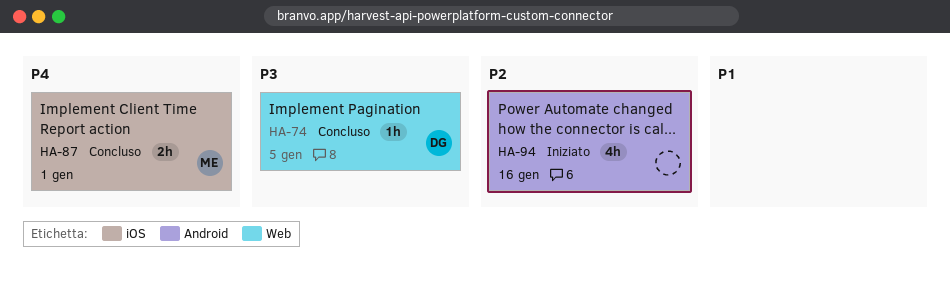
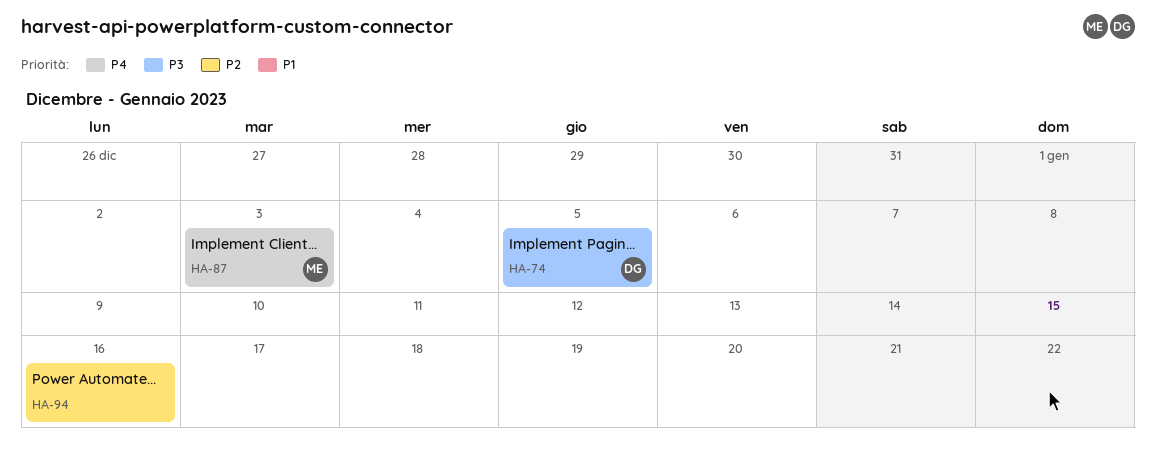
HA-87, due: Jan 1 -> Jan 3

